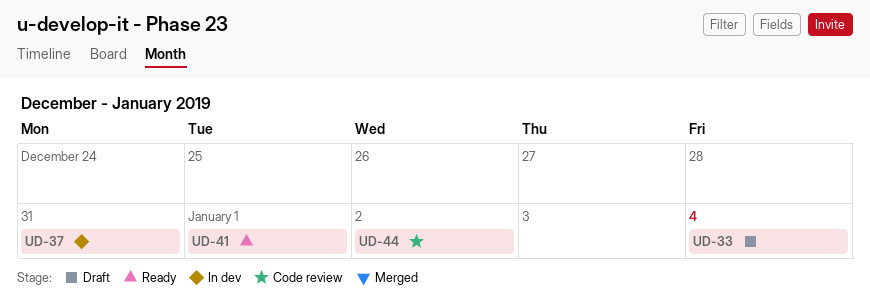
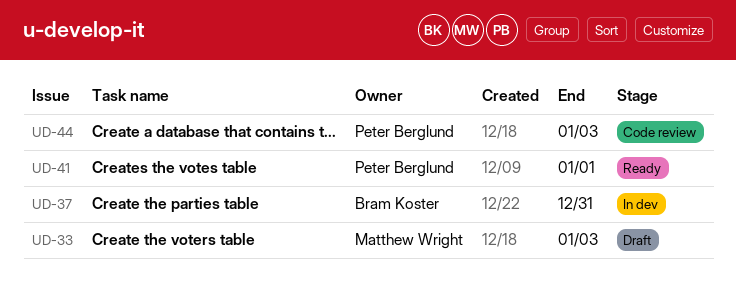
UD-33, due: Jan 4 -> Jan 3
UD-44, due: Jan 2 -> Jan 3

